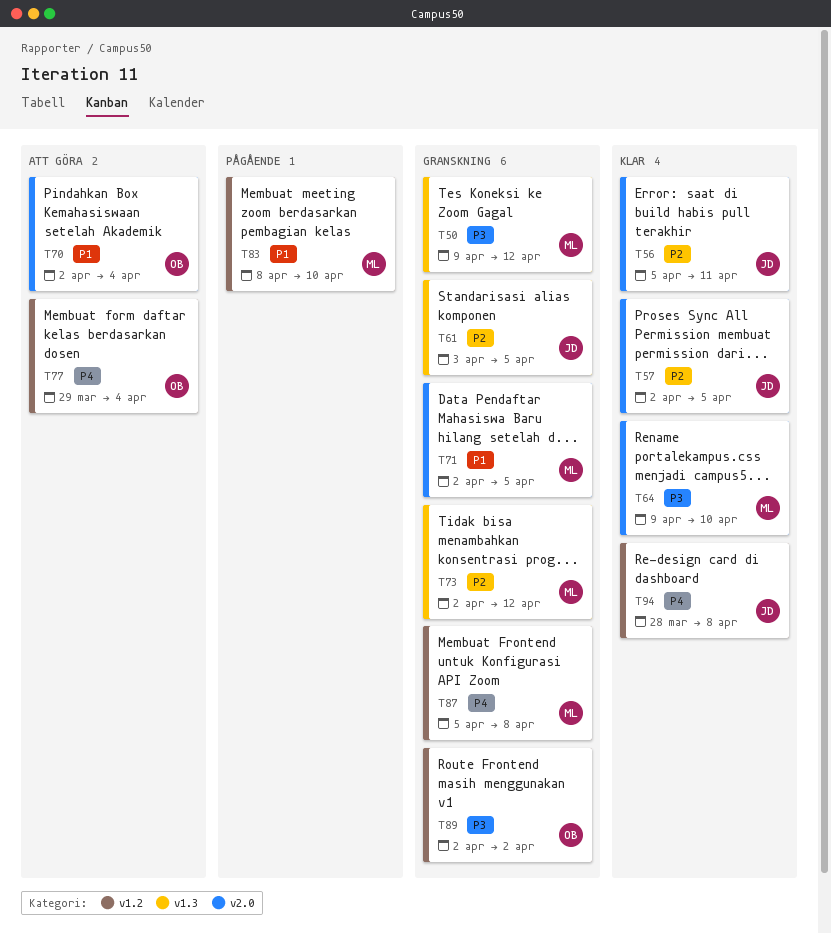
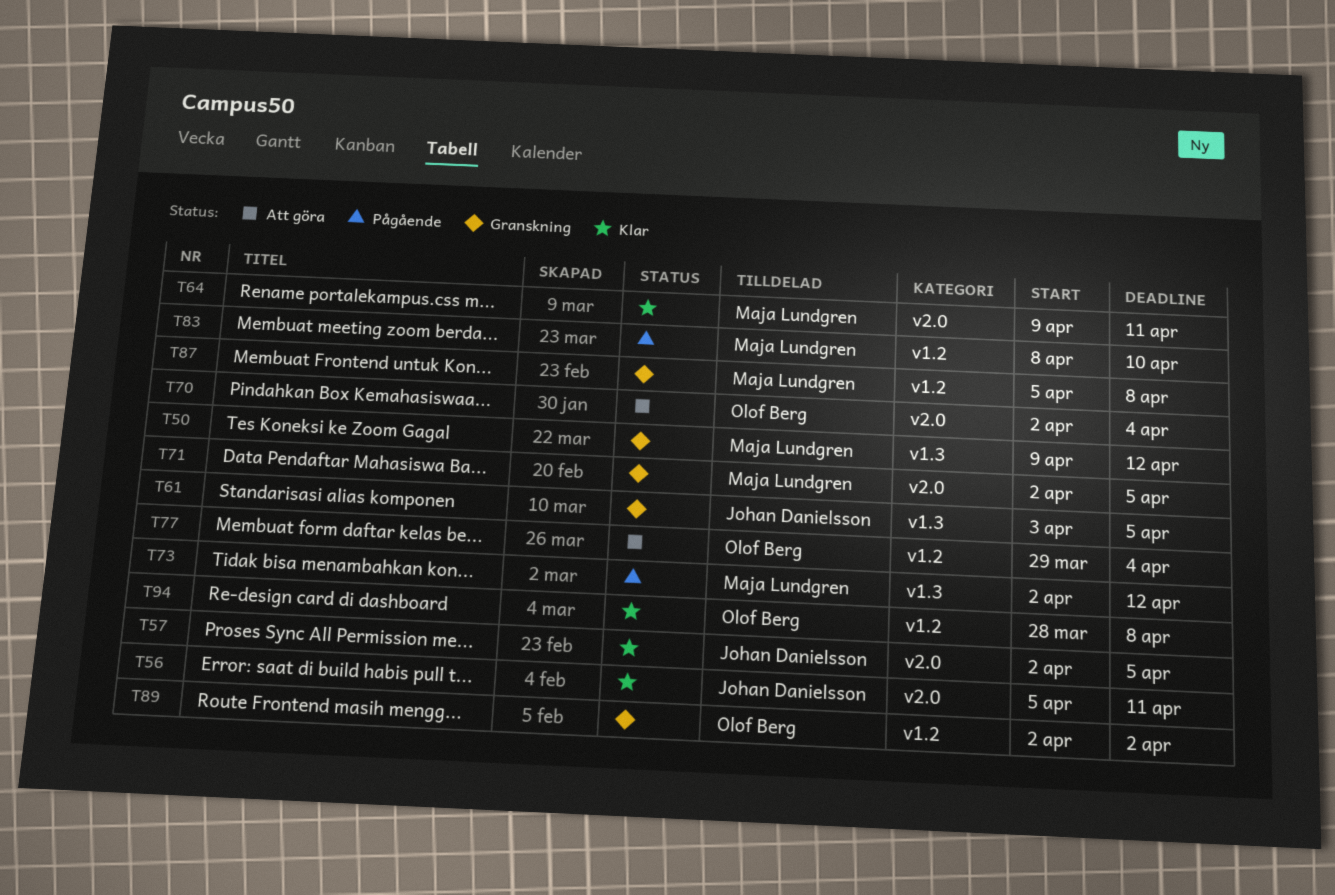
T64, due: Apr 10 -> Apr 11
T73, status: Granskning -> Pågående
T94, owner: Johan Danielsson -> Olof Berg

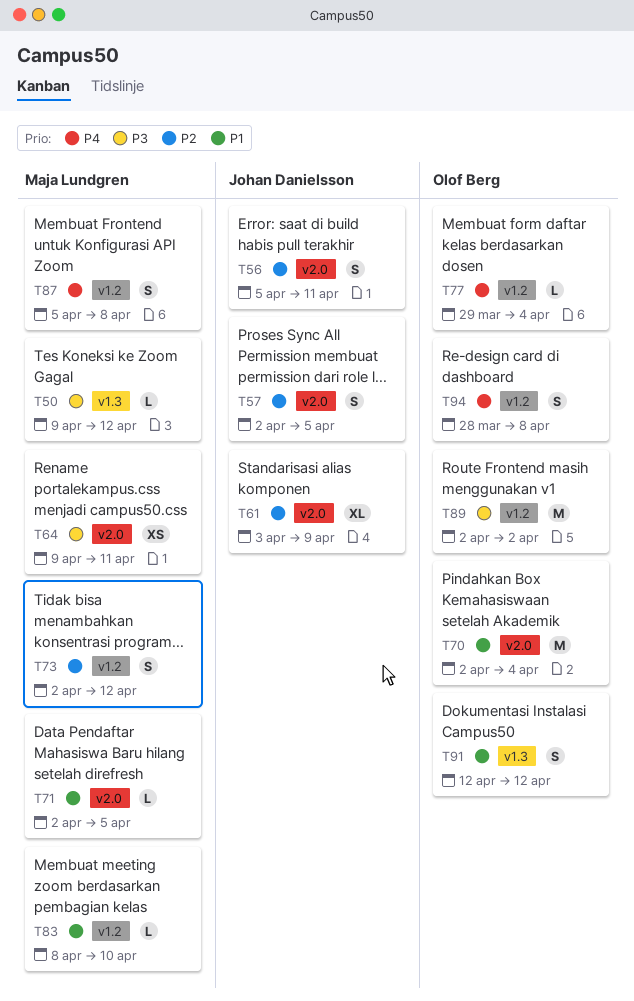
T61, label: v1.3 -> v2.0
T61, due: Apr 5 -> Apr 9
T73, label: v1.3 -> v1.2
T91: none -> present

